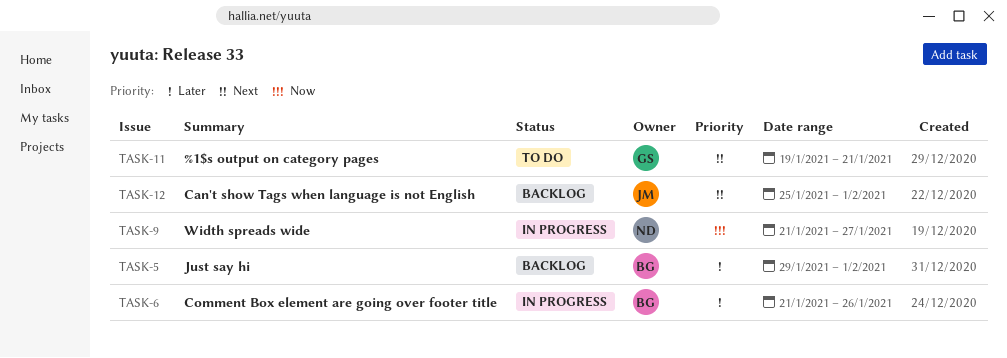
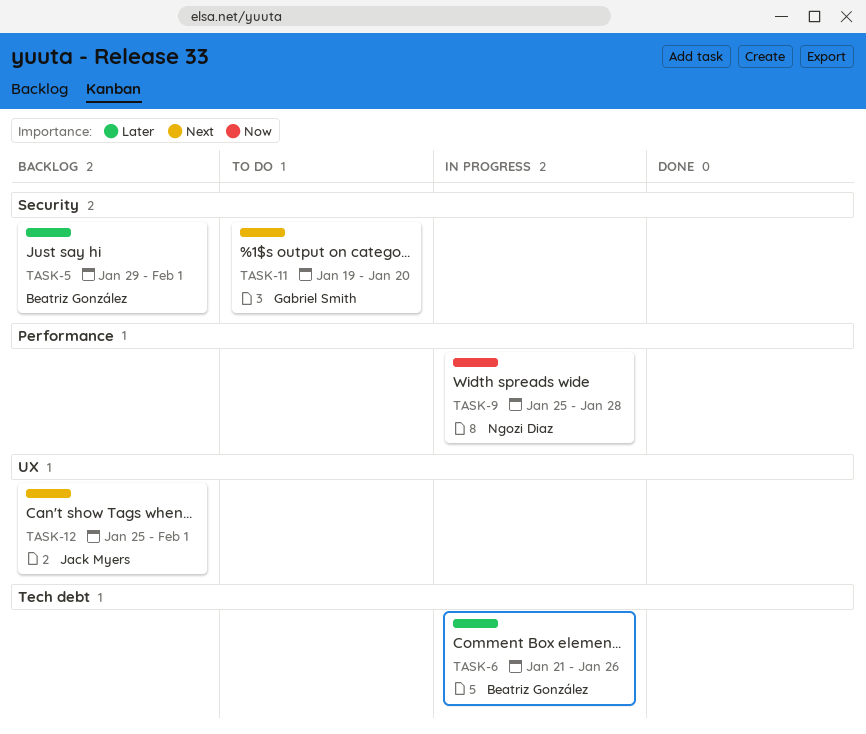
TASK-9, start: Jan 21 -> Jan 25
TASK-9, due: Jan 27 -> Jan 28
TASK-11, due: Jan 21 -> Jan 20

